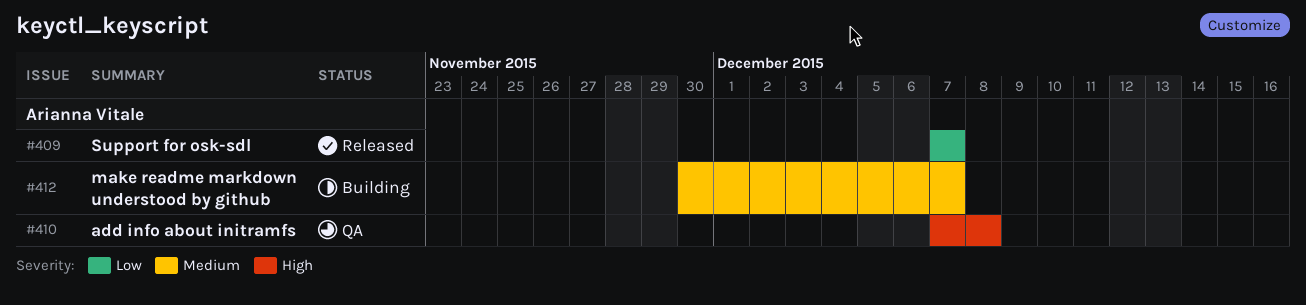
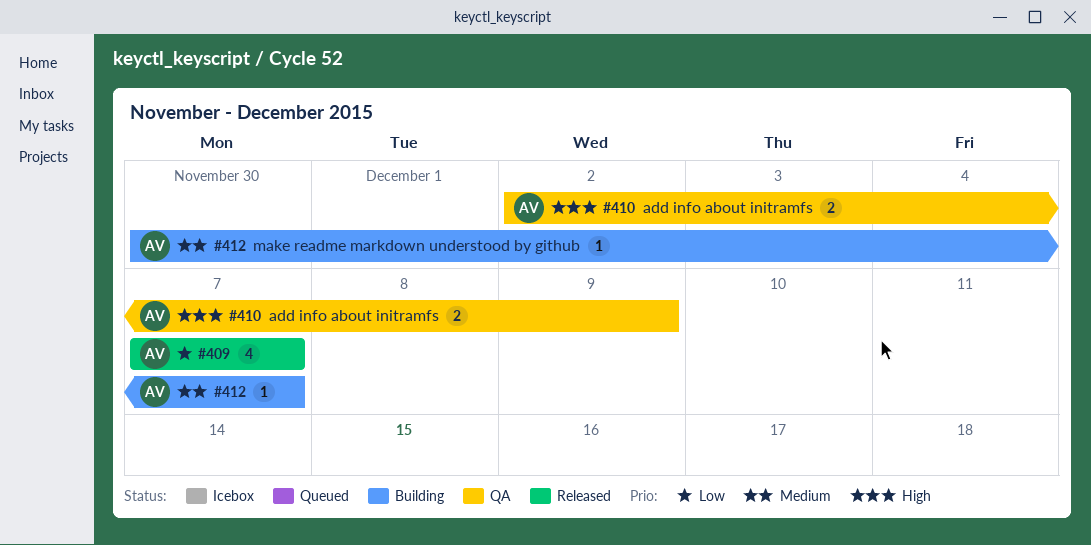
#410, start: Dec 7 -> Dec 2
#410, due: Dec 8 -> Dec 9

